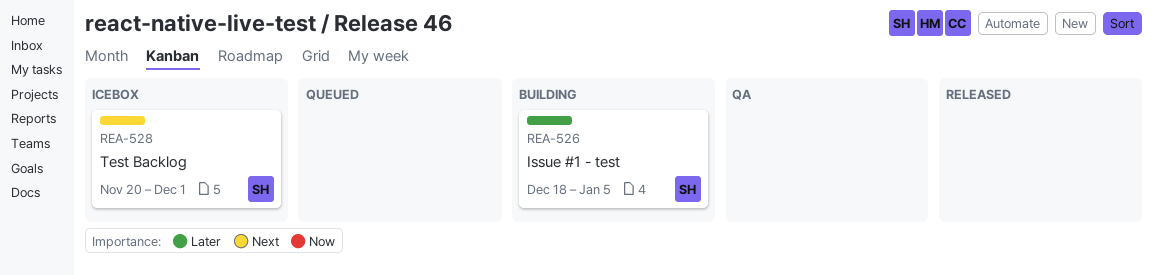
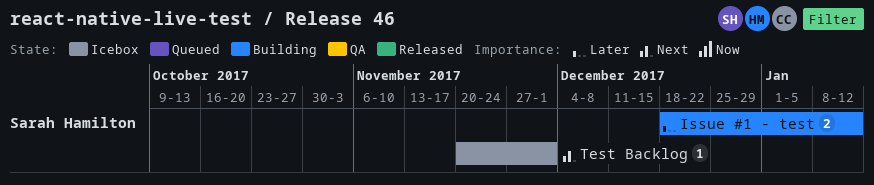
Issue #1 - test, due: Jan 5 -> Jan 12

